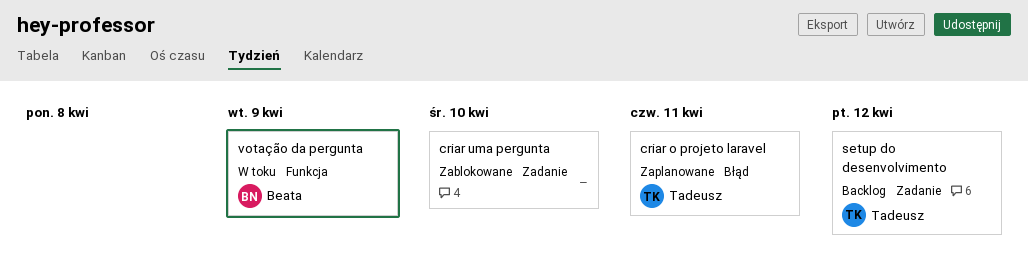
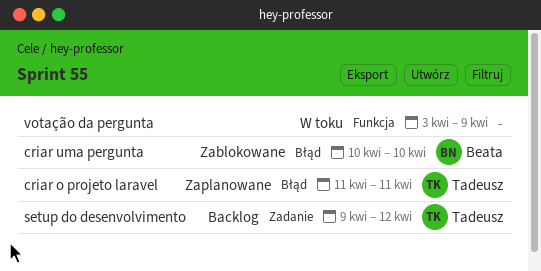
criar uma pergunta, owner: none -> Beata
criar uma pergunta, label: Zadanie -> Błąd
votação da pergunta, owner: Beata -> none

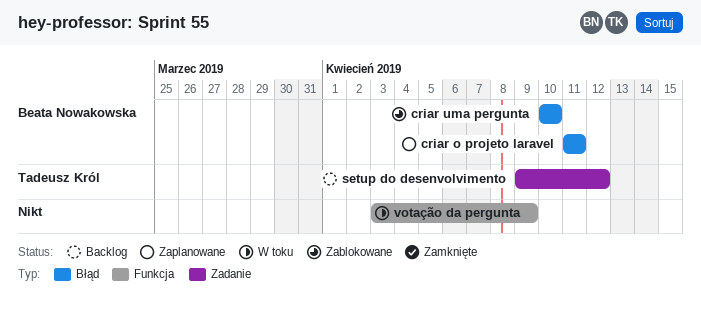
criar o projeto laravel, owner: Tadeusz Król -> Beata Nowakowska

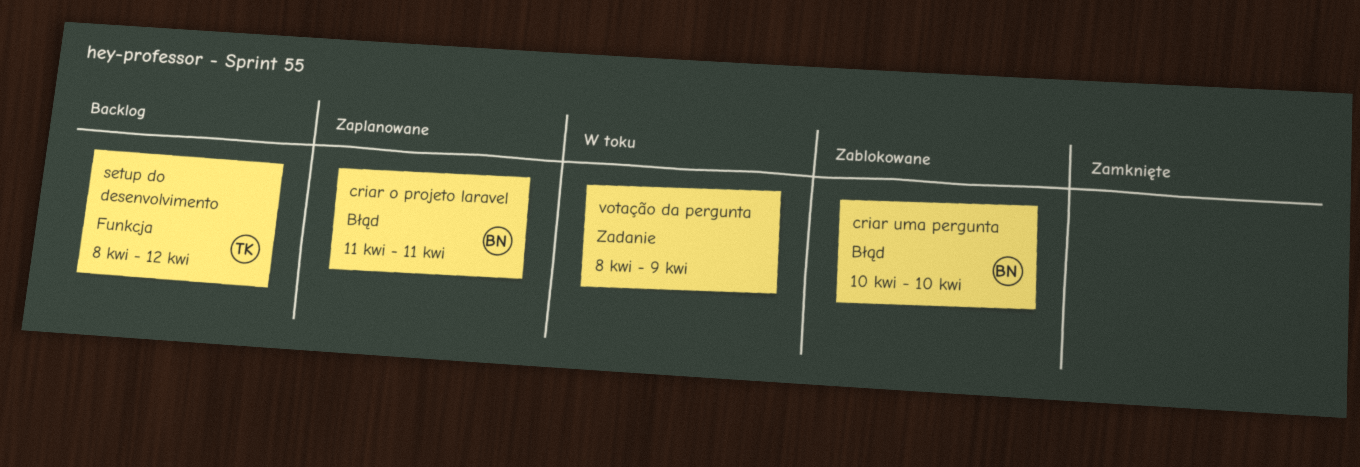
setup do desenvolvimento, label: Zadanie -> Funkcja
setup do desenvolvimento, start: Apr 9 -> Apr 8
votação da pergunta, label: Funkcja -> Zadanie
votação da pergunta, start: Apr 3 -> Apr 8

